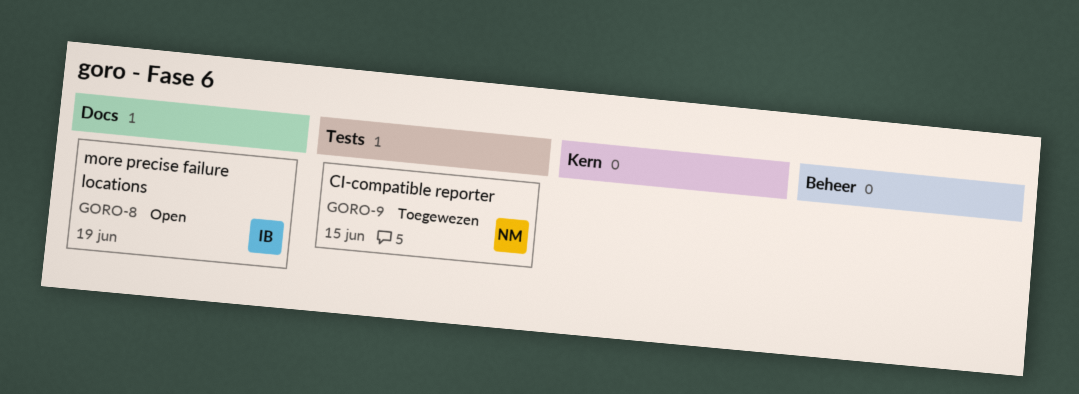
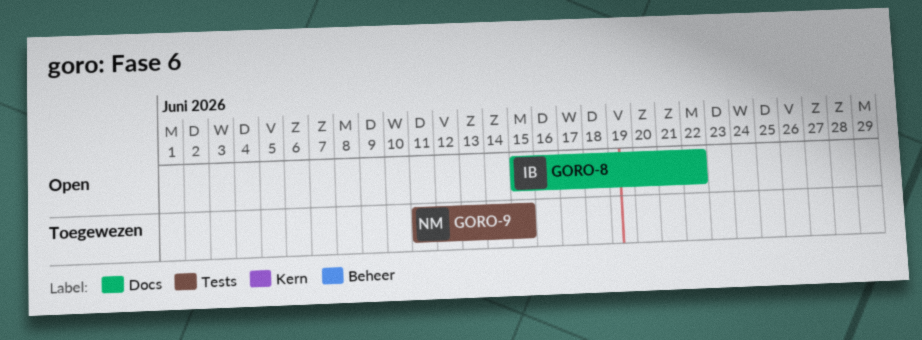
GORO-8, due: Jun 19 -> Jun 22

